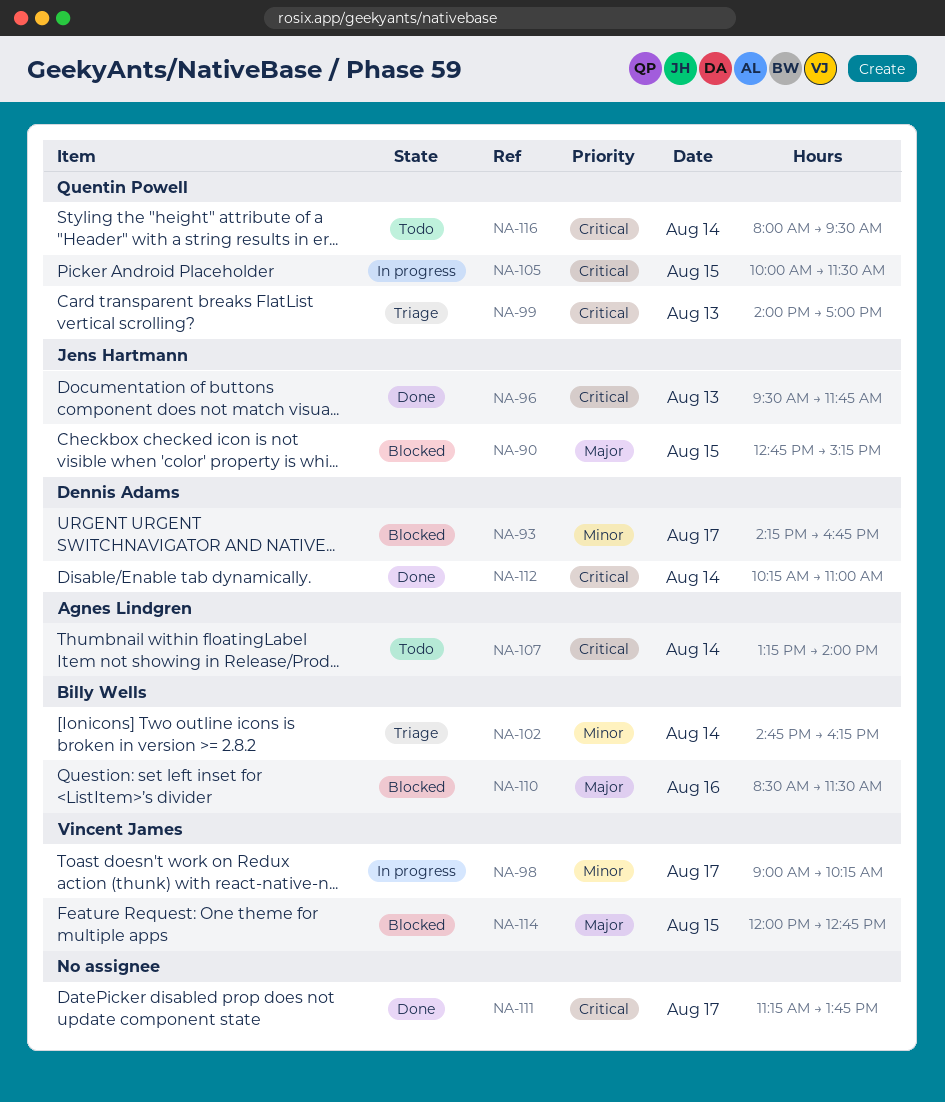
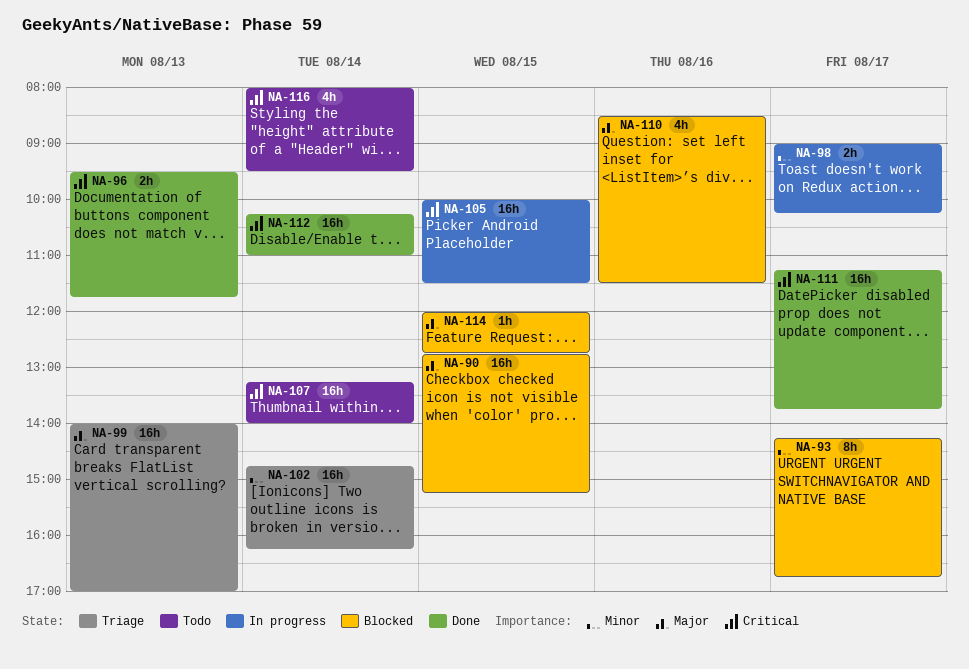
NA-99, priority: Critical -> Major

